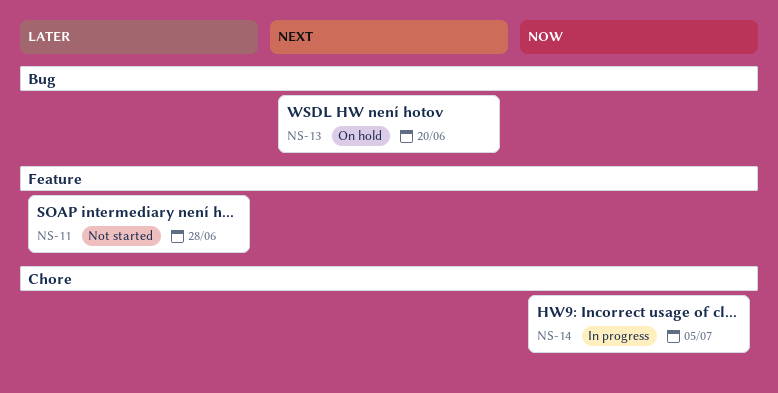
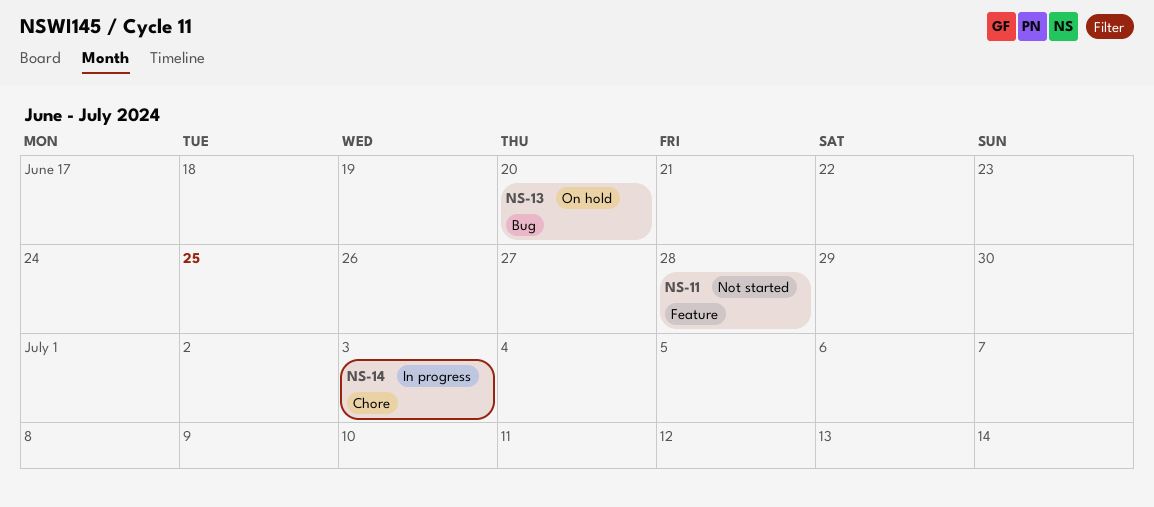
NS-14, due: Jul 5 -> Jul 3

